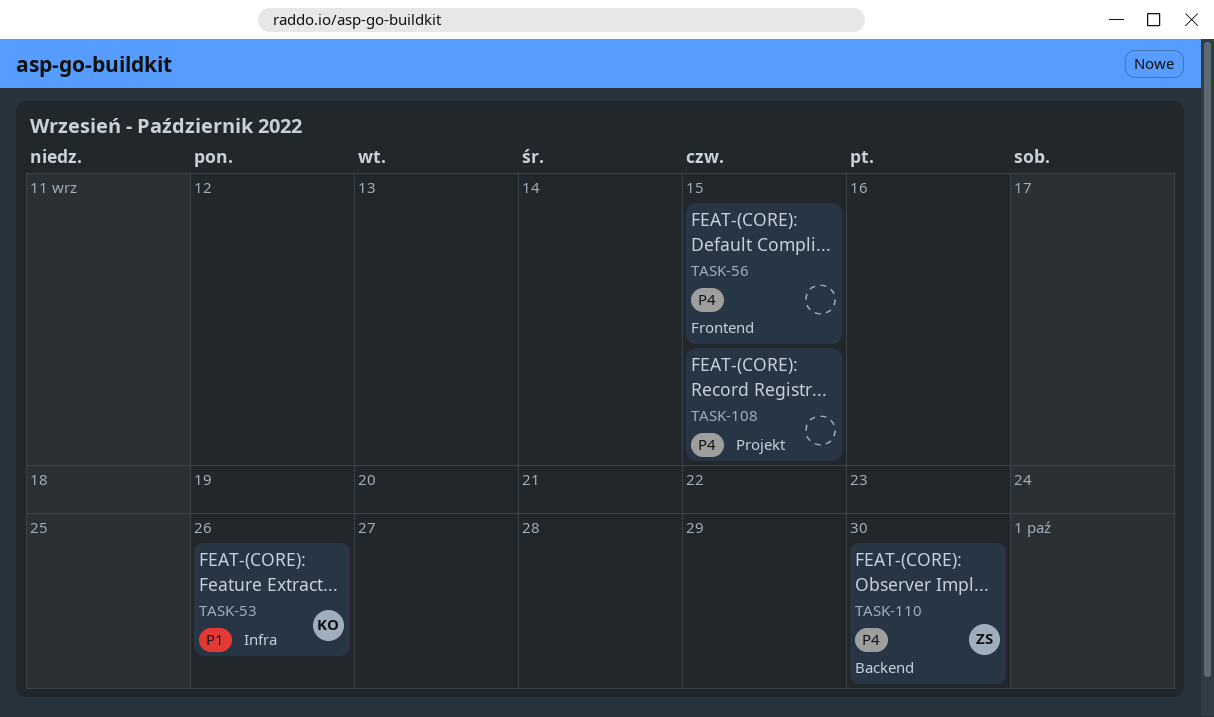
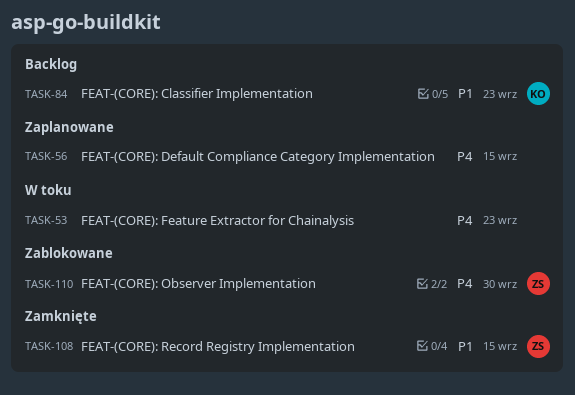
TASK-53, owner: KO -> none
TASK-53, priority: P1 -> P4
TASK-53, due: Sep 26 -> Sep 23
TASK-84: none -> present
TASK-108, owner: none -> ZS
TASK-108, priority: P4 -> P1

